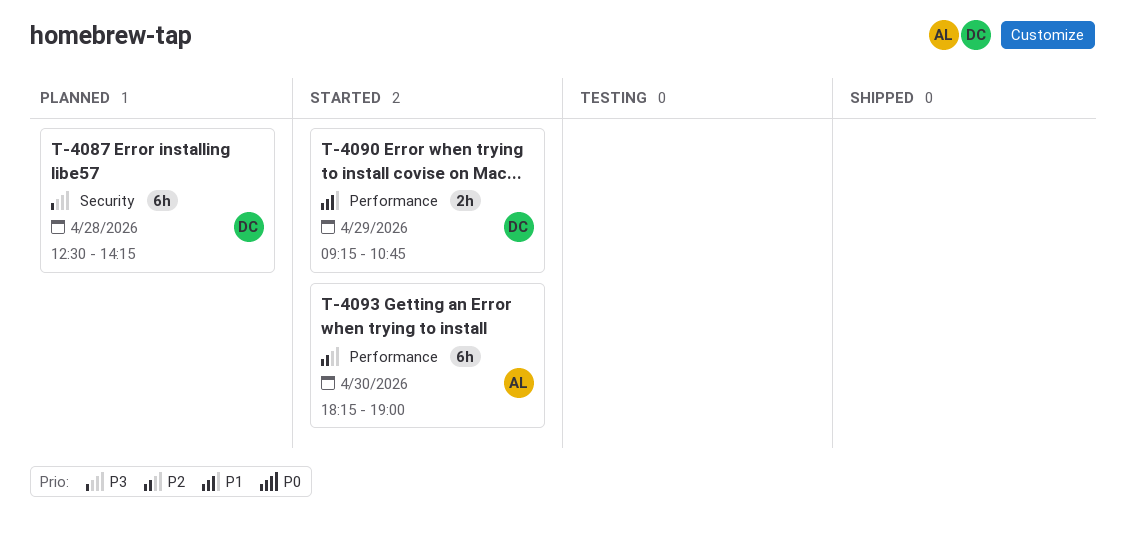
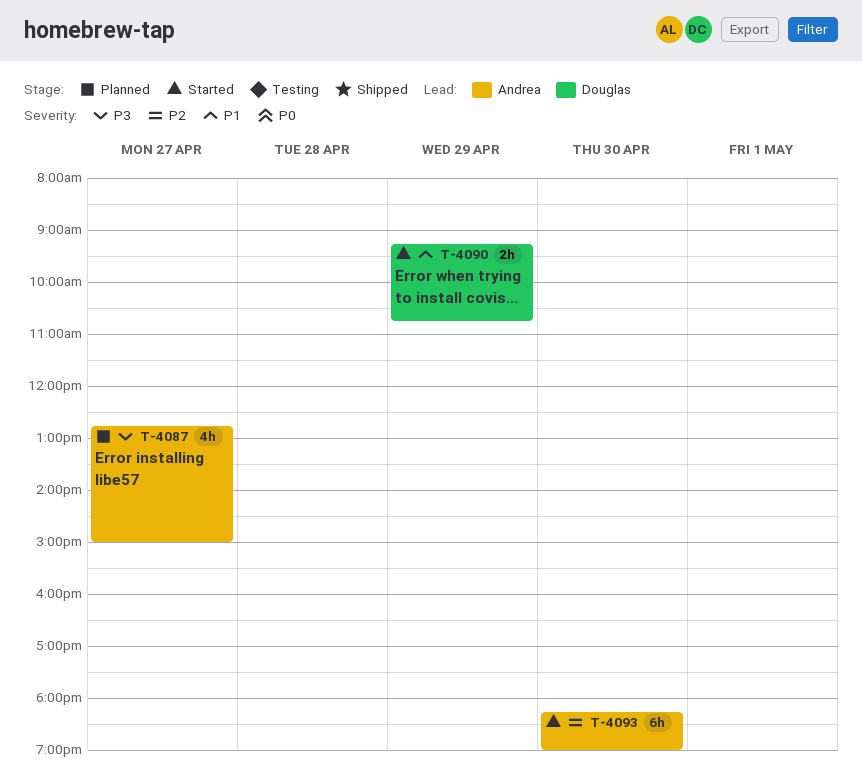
T-4087, owner: Douglas -> Andrea
T-4087, estimate: 6h -> 4h
T-4087, day: Apr 28 -> Apr 27
T-4087, begins: 12:30 -> 12:45
T-4087, ends: 14:15 -> 15:00

